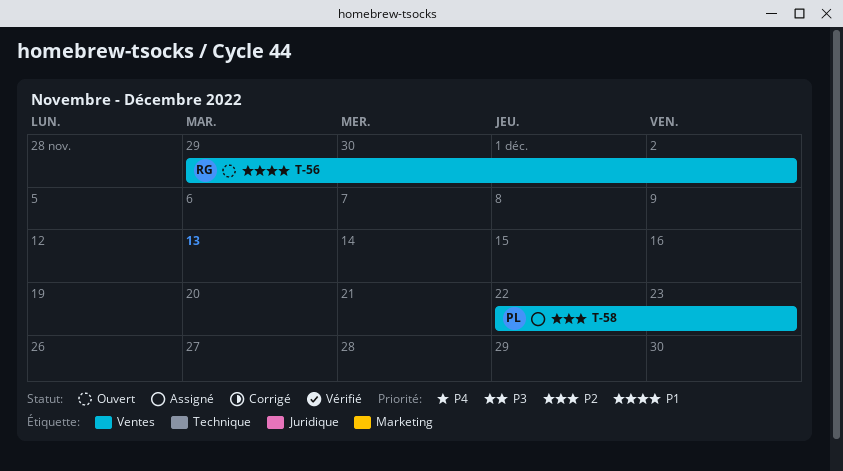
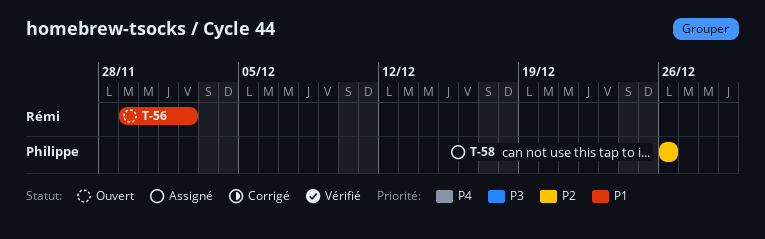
T-58, start: Dec 22 -> Dec 26
T-58, due: Dec 23 -> Dec 26

